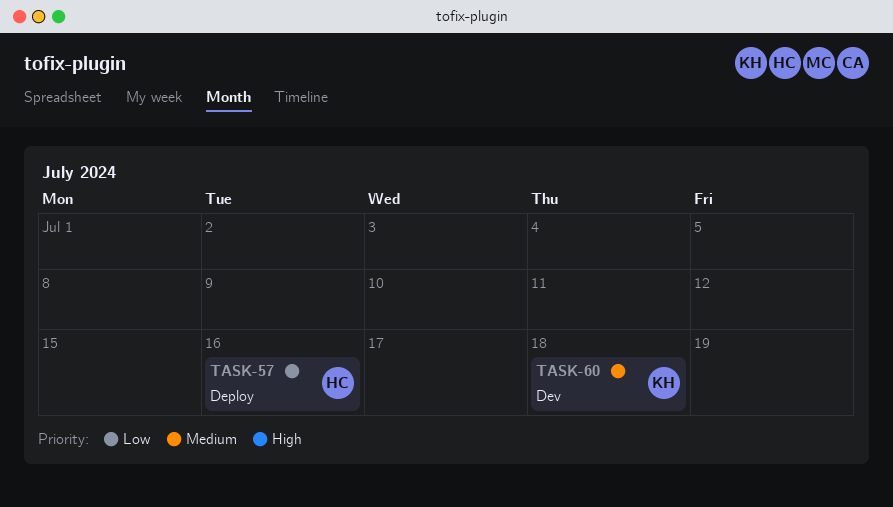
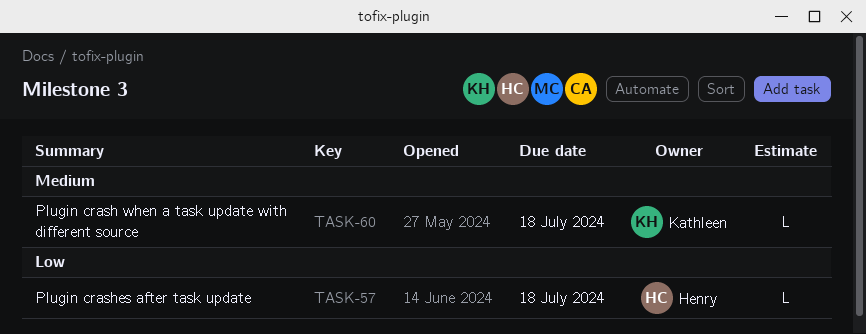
TASK-57, due: Jul 16 -> Jul 18

